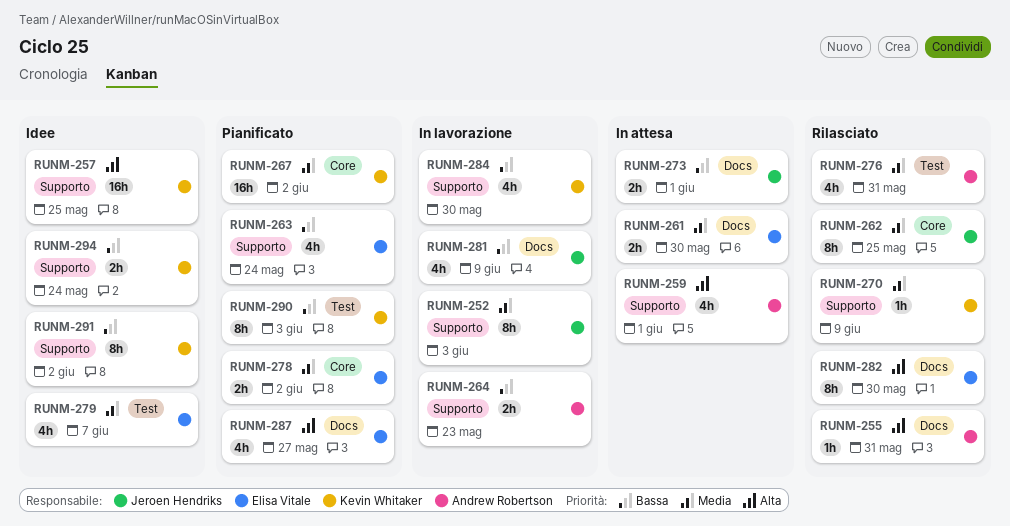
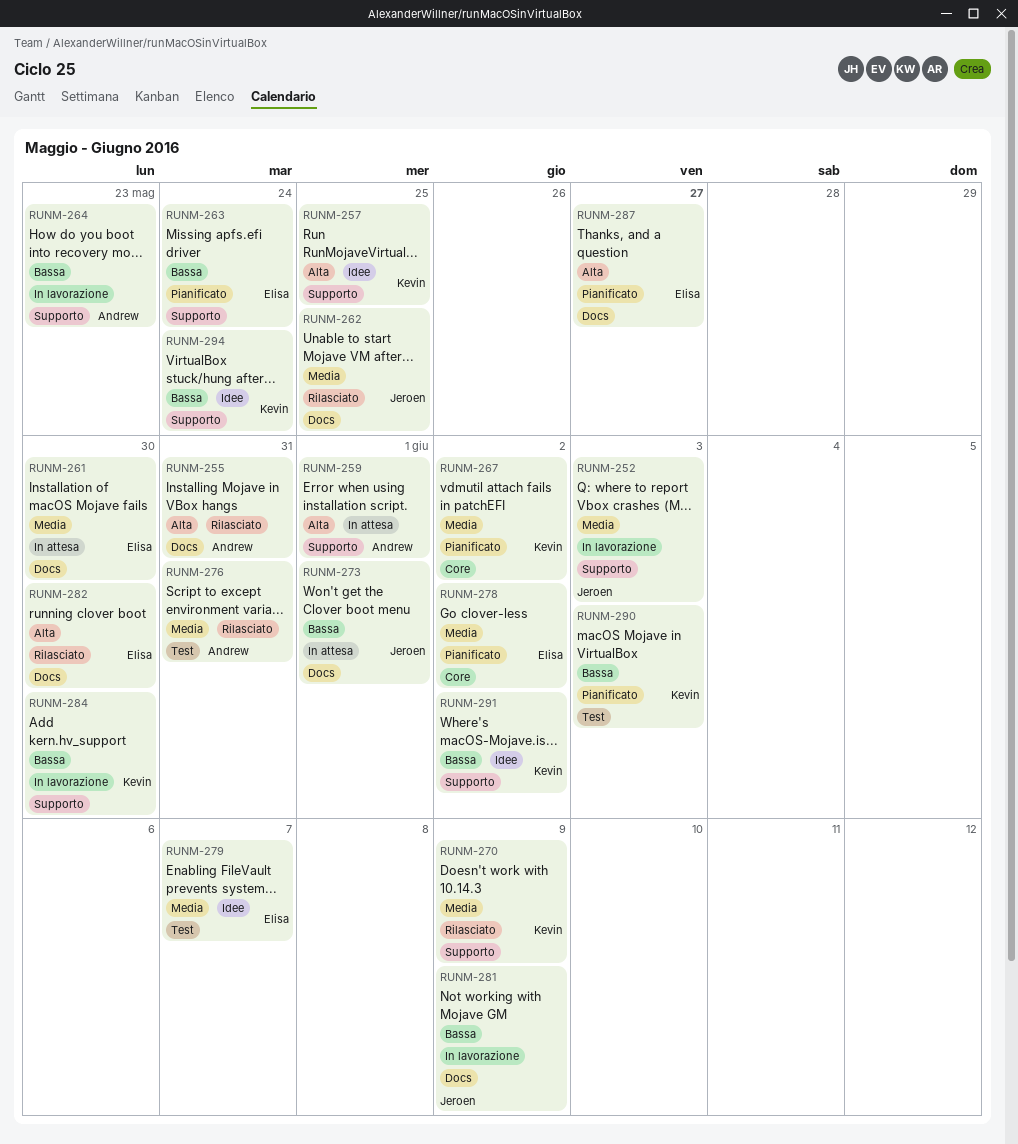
RUNM-262, label: Core -> Docs

